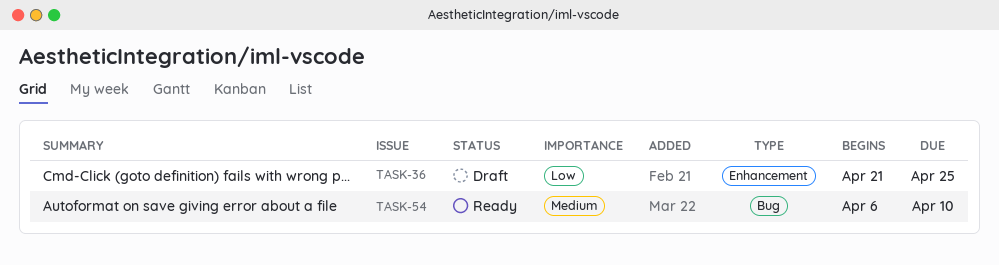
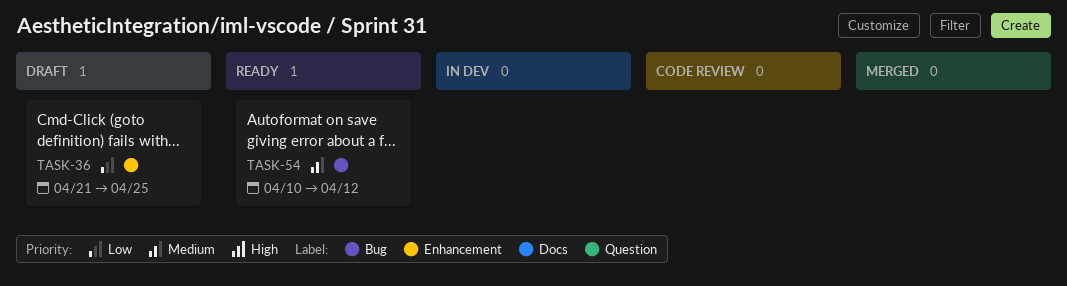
TASK-54, start: Apr 6 -> Apr 10
TASK-54, due: Apr 10 -> Apr 12

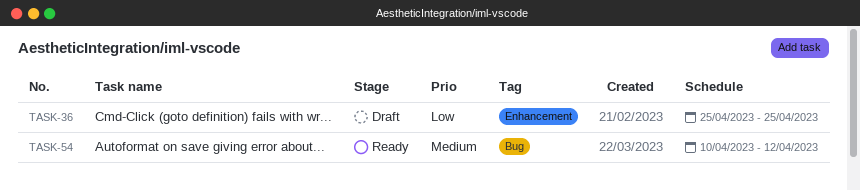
TASK-36, start: Apr 21 -> Apr 25

